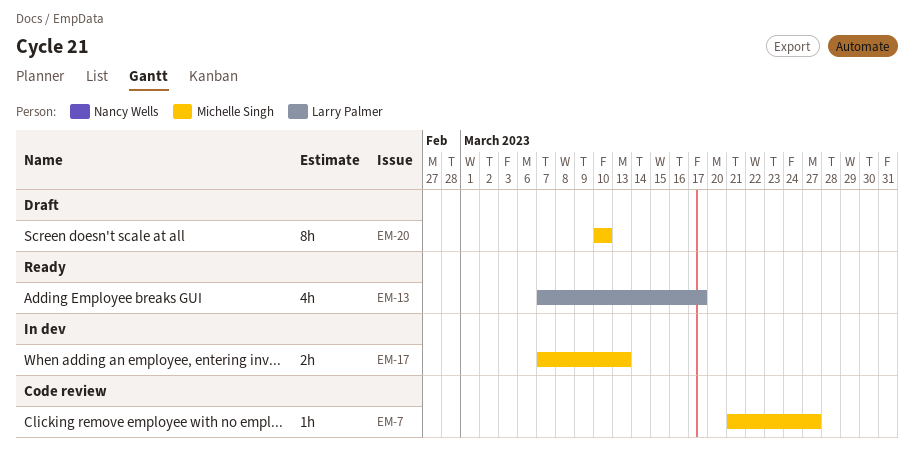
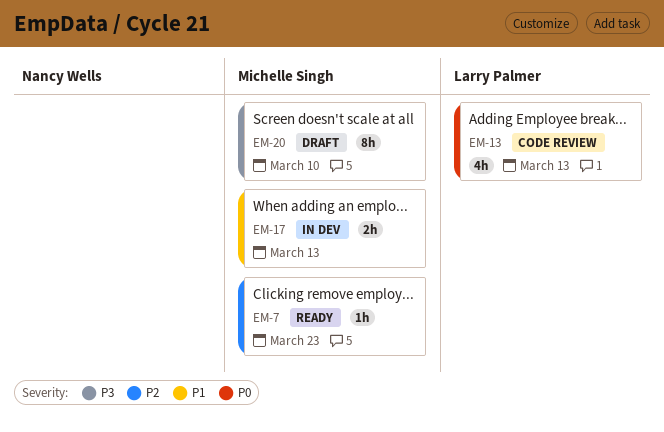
EM-7, status: Code review -> Ready
EM-7, due: Mar 27 -> Mar 23
EM-13, status: Ready -> Code review
EM-13, due: Mar 17 -> Mar 13

